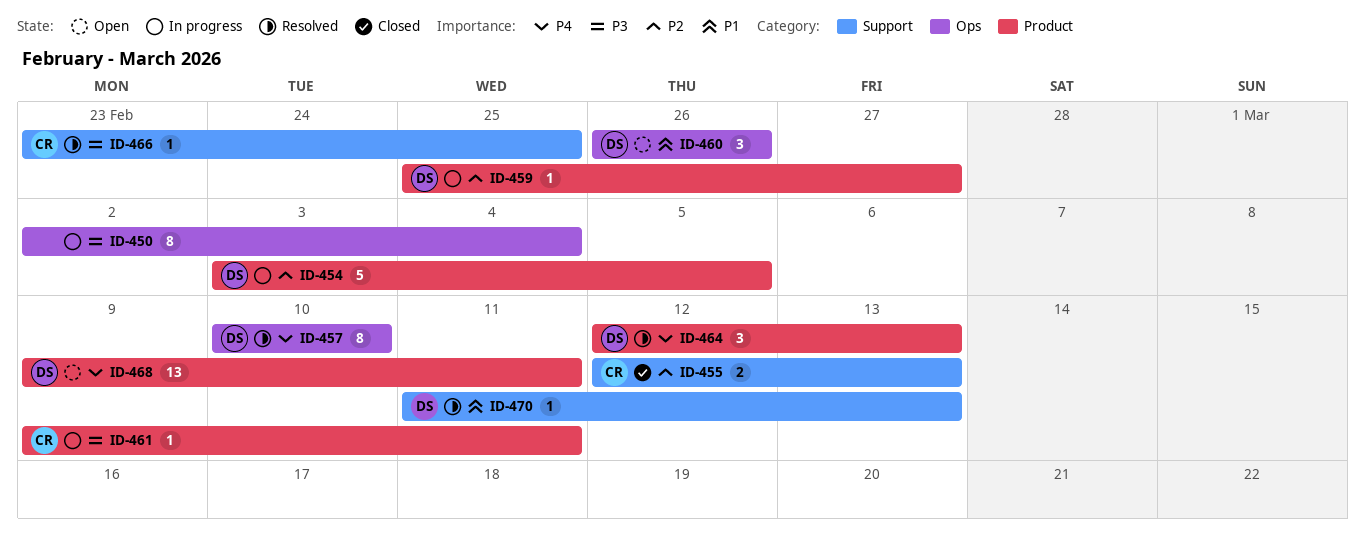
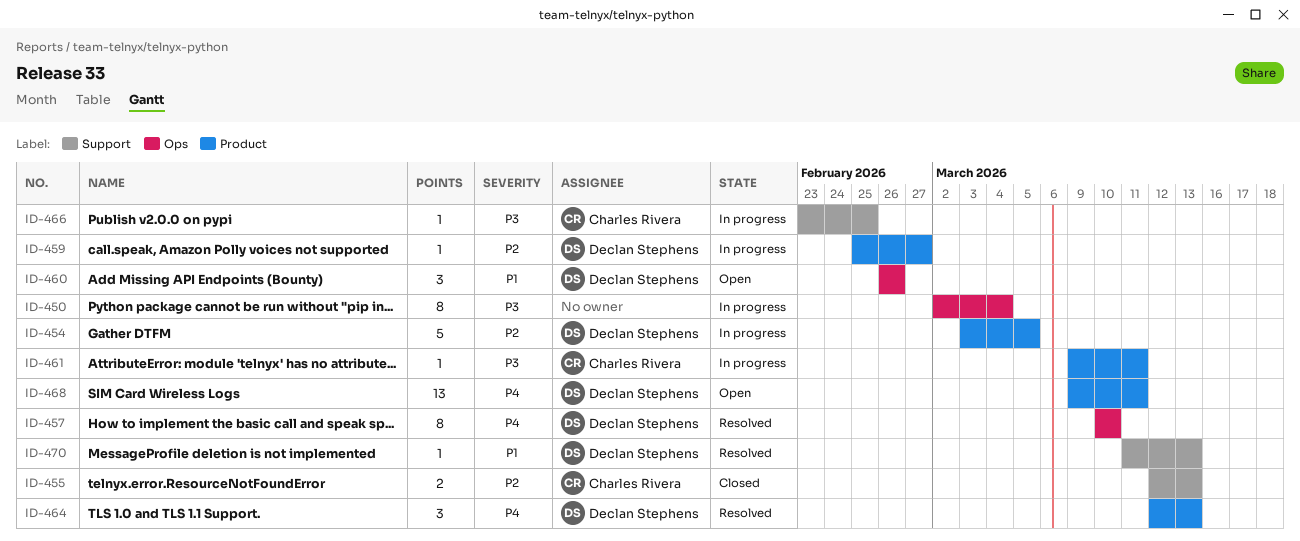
ID-466, status: Resolved -> In progress

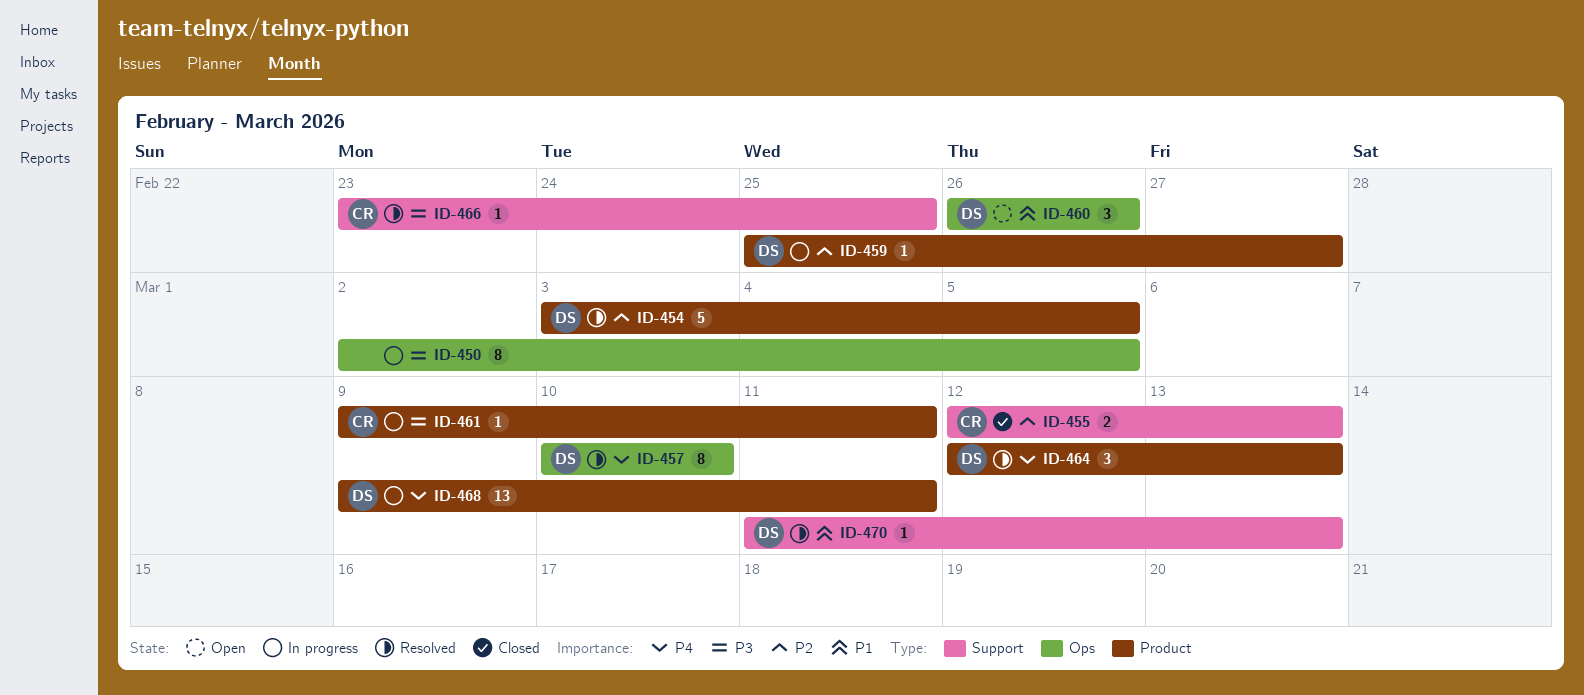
ID-450, due: Mar 4 -> Mar 5
ID-454, status: In progress -> Resolved
ID-466, status: In progress -> Resolved
ID-468, status: Open -> In progress

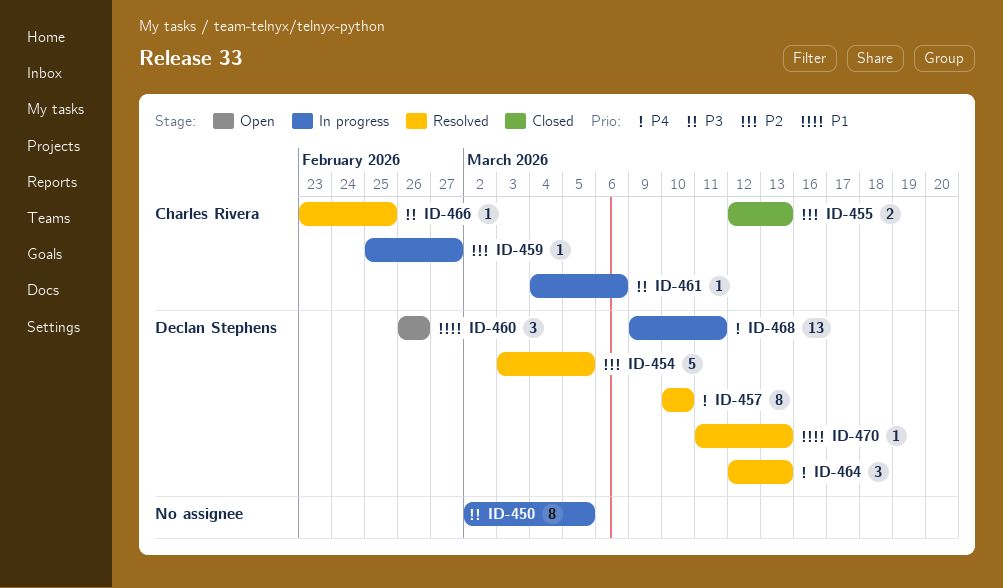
ID-459, owner: Declan Stephens -> Charles Rivera
ID-461, start: Mar 9 -> Mar 4
ID-461, due: Mar 11 -> Mar 6

